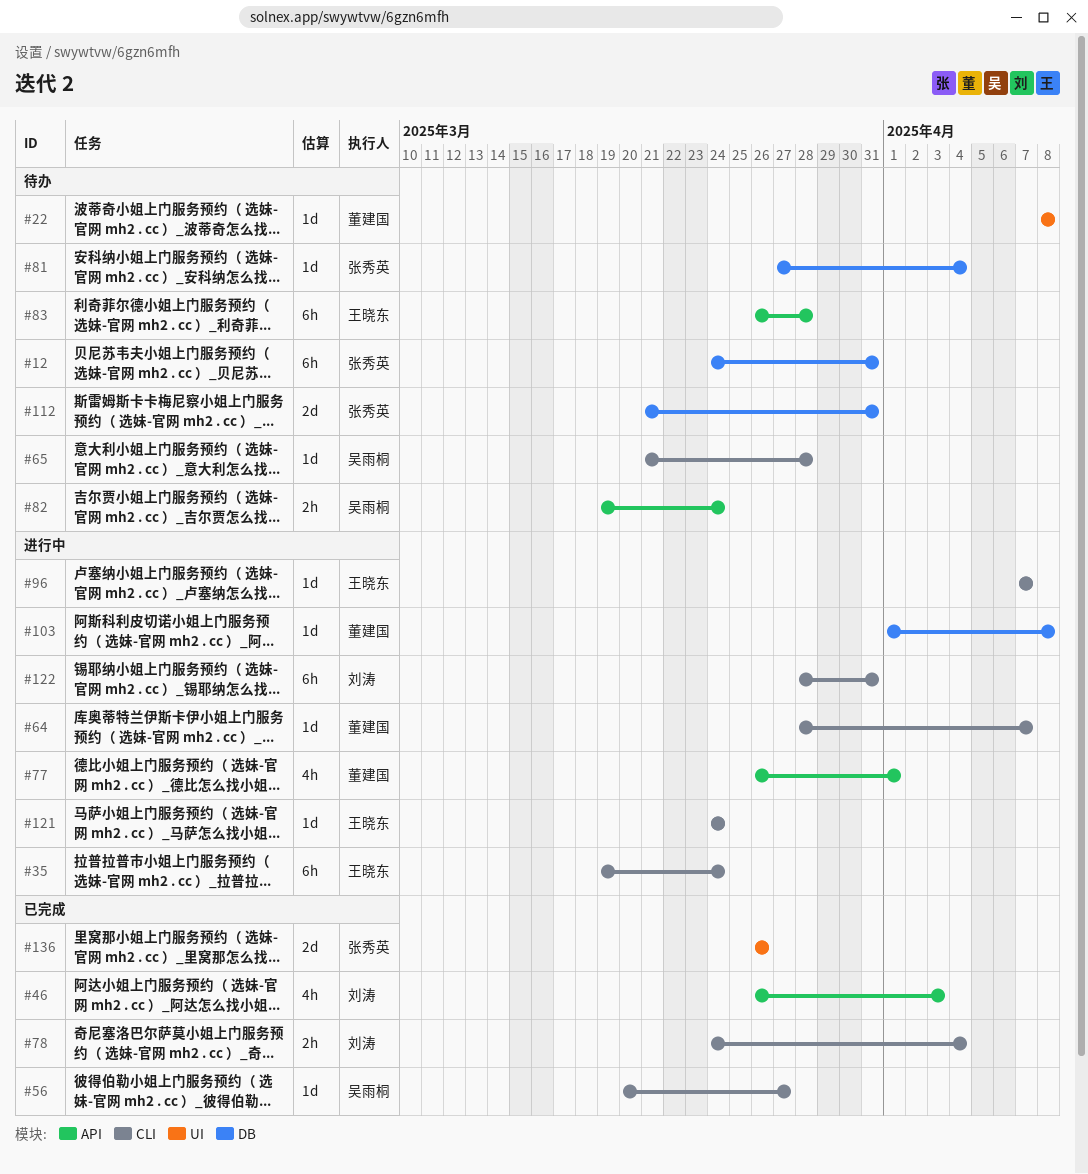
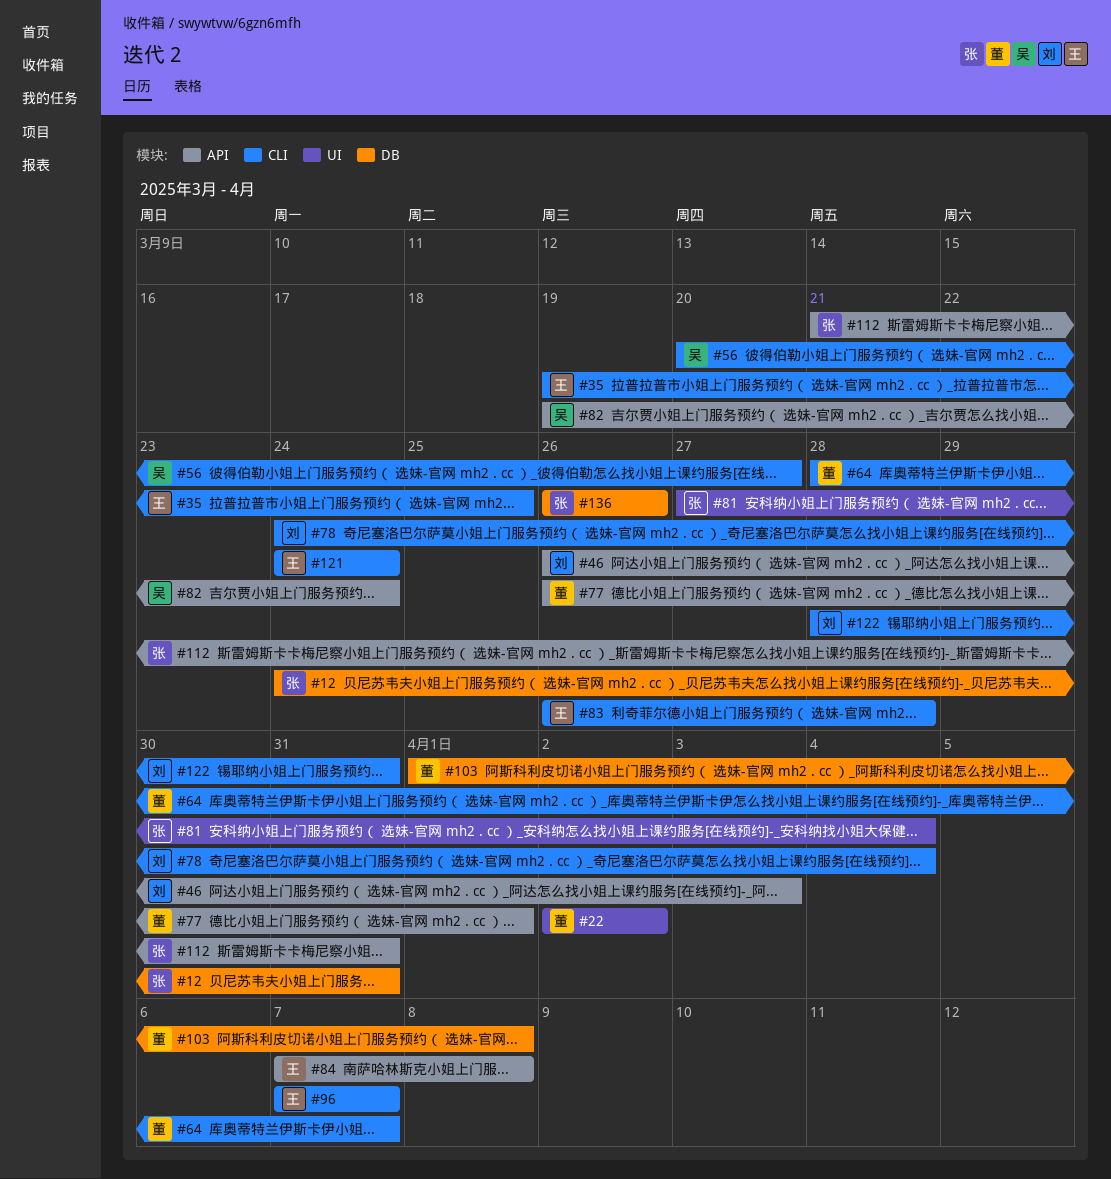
#22, start: Apr 8 -> Apr 2
#22, due: Apr 8 -> Apr 2
#35, due: Mar 24 -> Mar 25
#65: present -> none
#81, label: DB -> UI
#83, label: API -> CLI
#84: none -> present
#112, label: DB -> API
#136, label: UI -> DB

